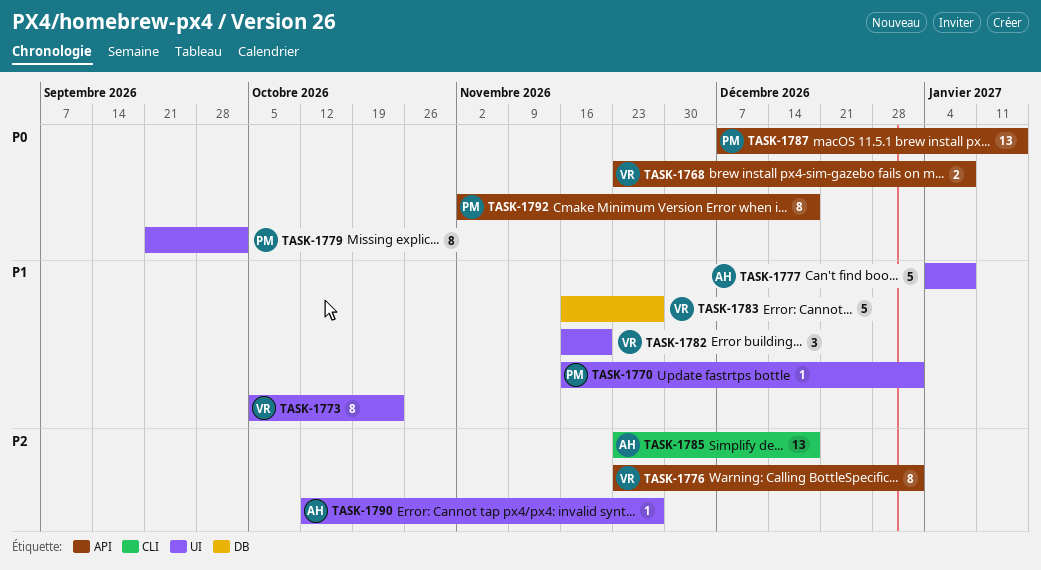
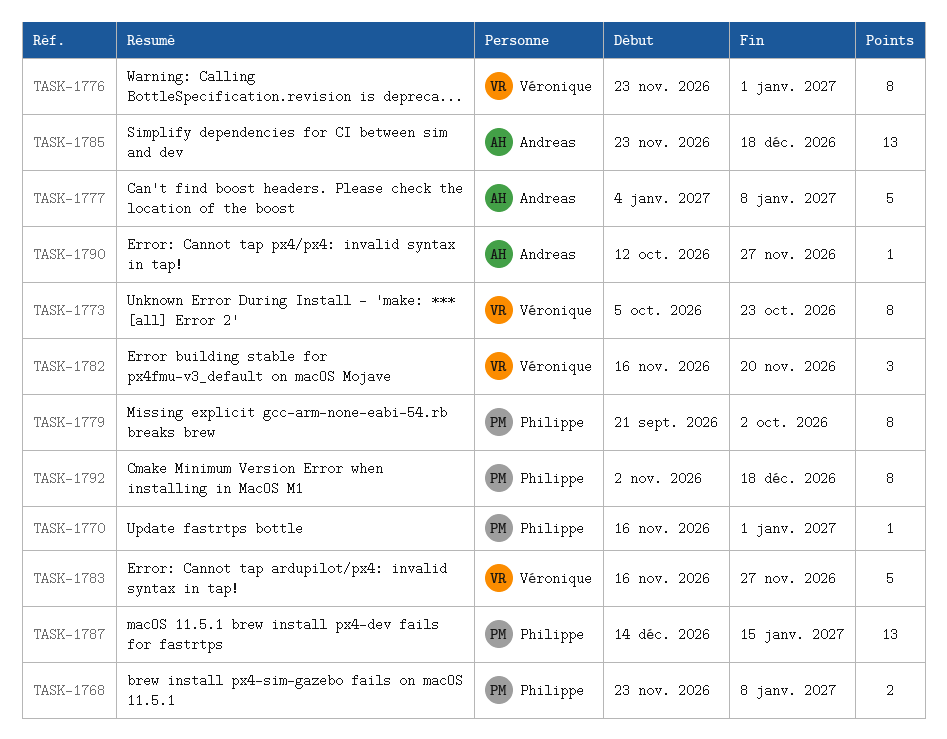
TASK-1768, owner: Véronique -> Philippe
TASK-1787, start: Dec 7 -> Dec 14

